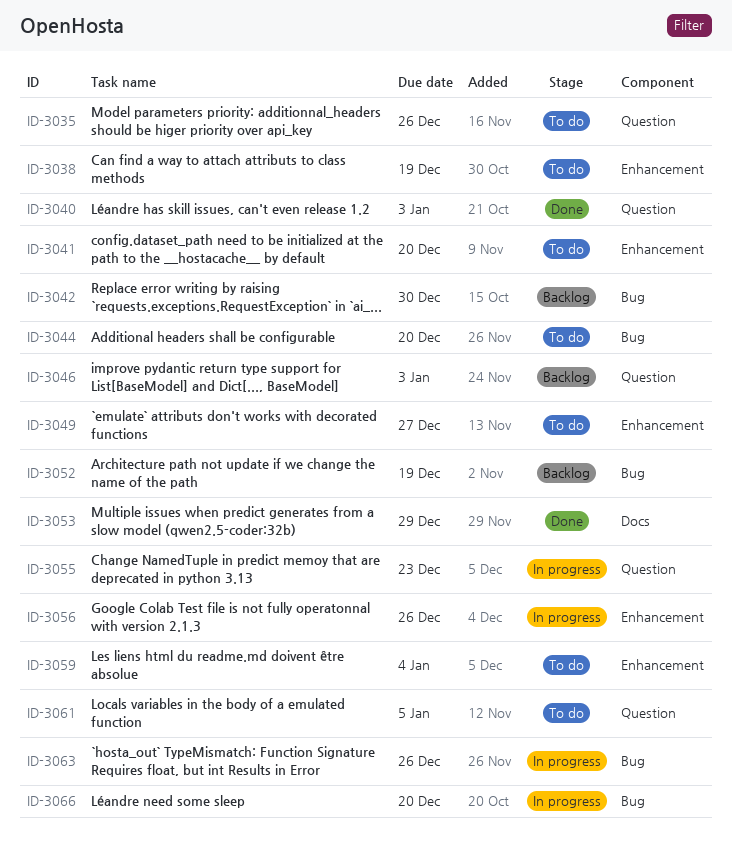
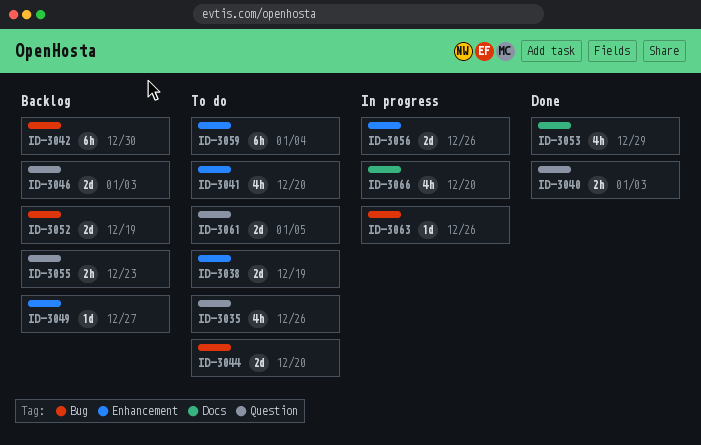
ID-3049, status: To do -> Backlog
ID-3055, status: In progress -> Backlog
ID-3066, label: Bug -> Docs

